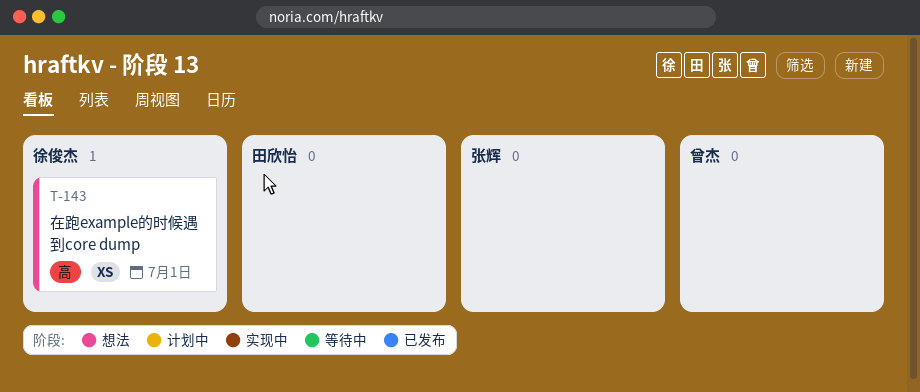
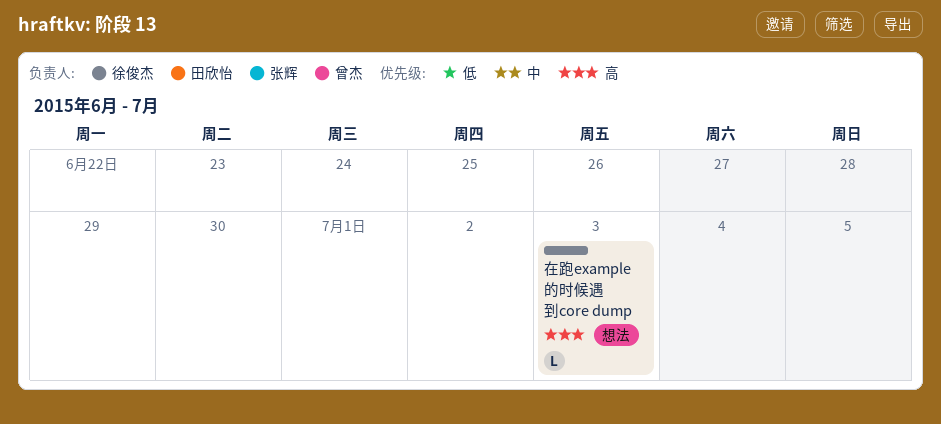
在跑example的时候遇到core dump, estimate: XS -> L
在跑example的时候遇到core dump, due: Jul 1 -> Jul 3

